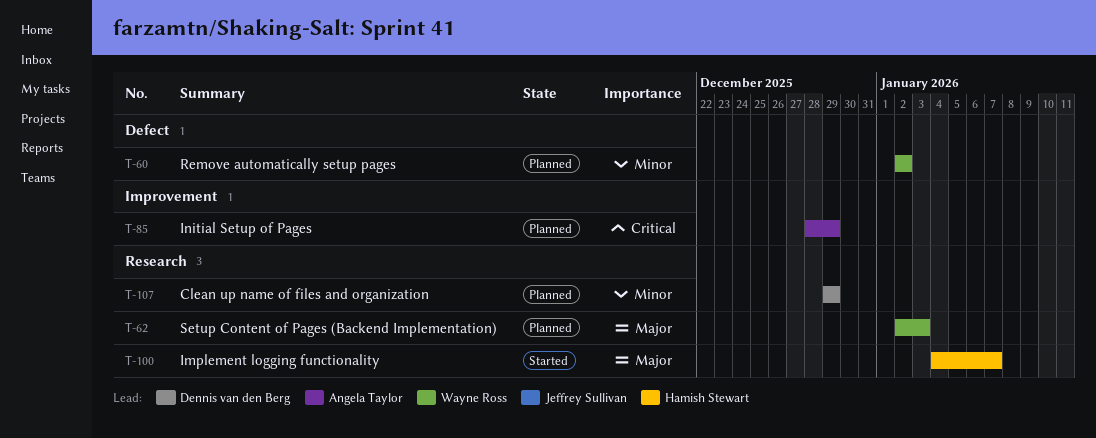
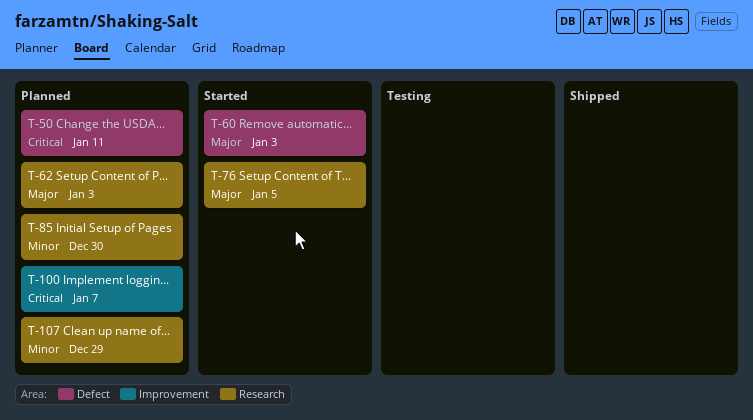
T-50: none -> present
T-60, status: Planned -> Started
T-60, priority: Minor -> Major
T-60, due: Jan 2 -> Jan 3
T-76: none -> present
T-85, priority: Critical -> Minor
T-85, label: Improvement -> Research
T-85, due: Dec 29 -> Dec 30
T-100, status: Started -> Planned
T-100, priority: Major -> Critical
T-100, label: Research -> Improvement

